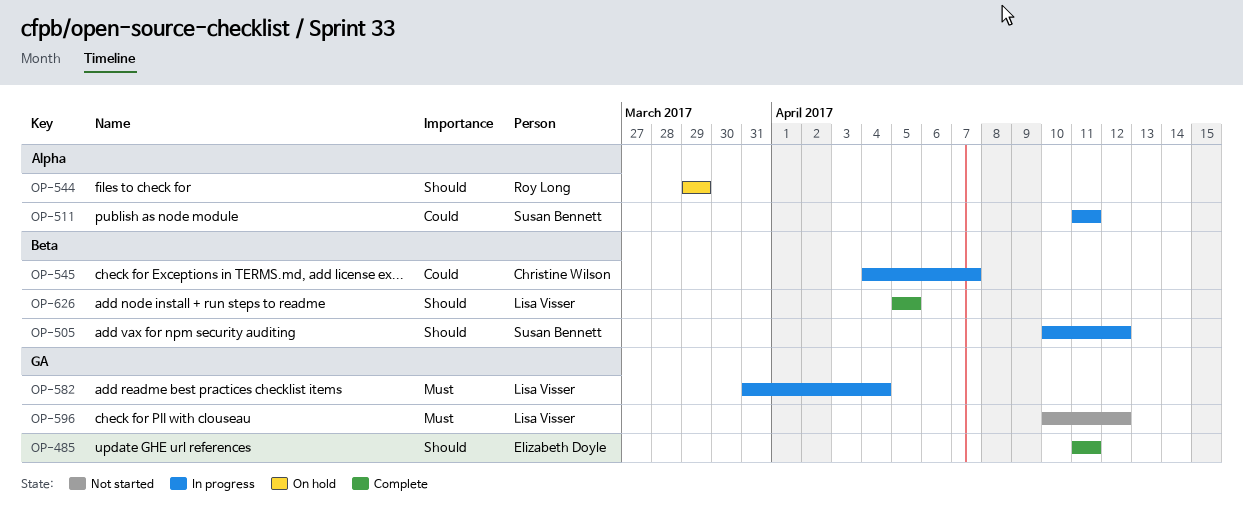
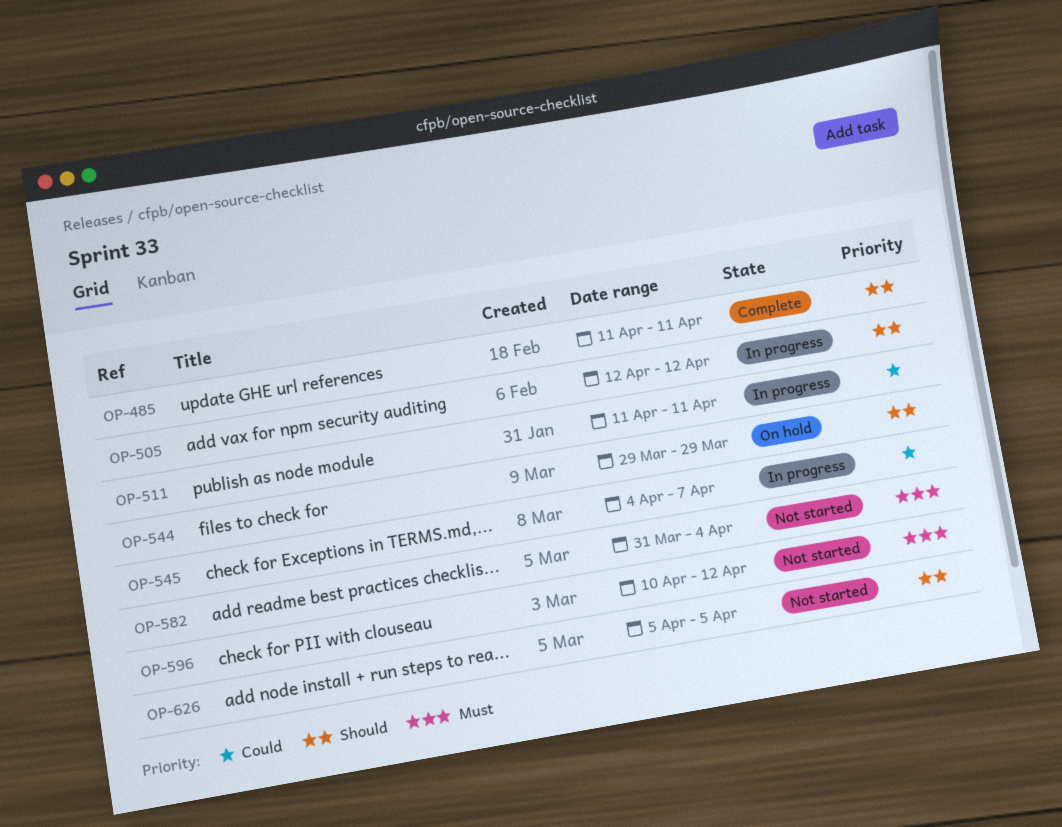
OP-505, start: Apr 10 -> Apr 12
OP-582, status: In progress -> Not started
OP-626, status: Complete -> Not started

